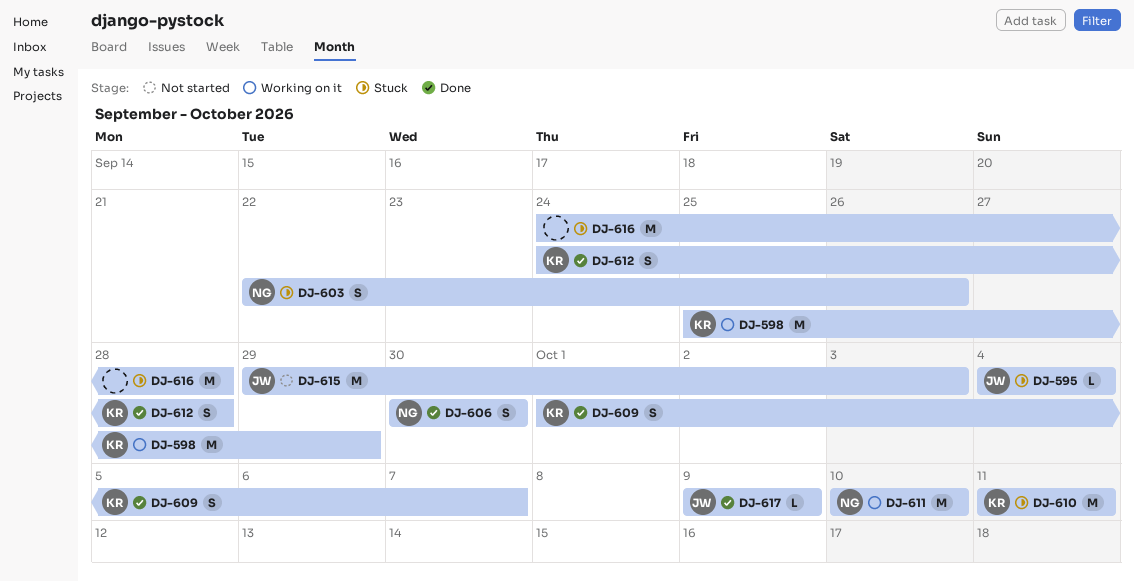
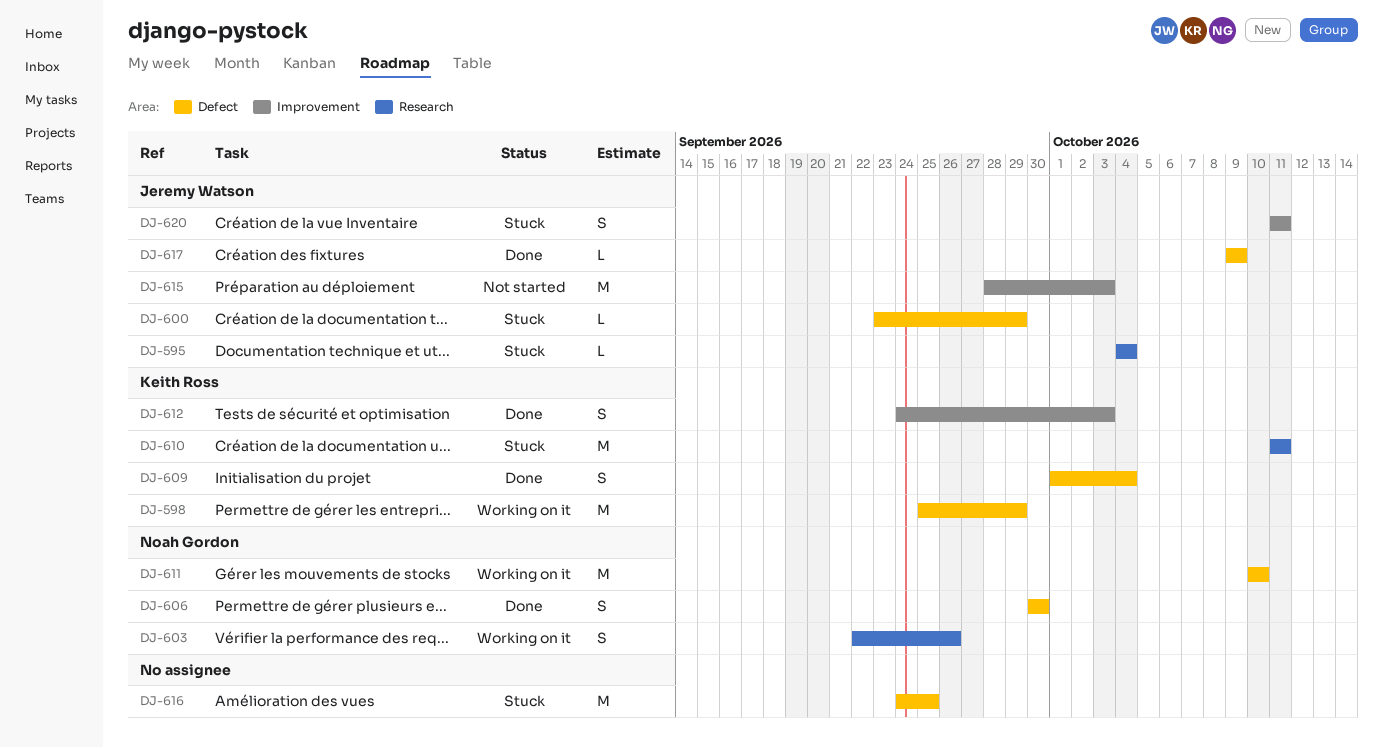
DJ-600: none -> present
DJ-603, status: Stuck -> Working on it
DJ-609, due: Oct 7 -> Oct 4
DJ-612, due: Sep 28 -> Oct 3
DJ-615, start: Sep 29 -> Sep 28
DJ-616, due: Sep 28 -> Sep 25
DJ-620: none -> present

